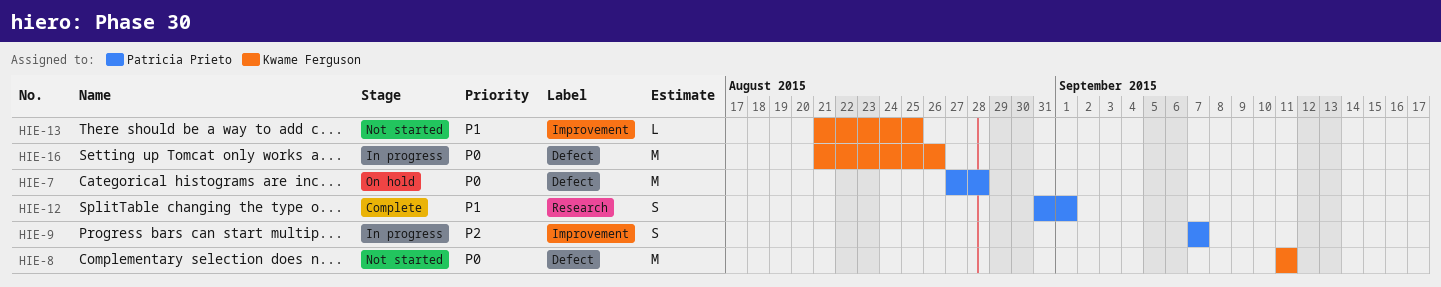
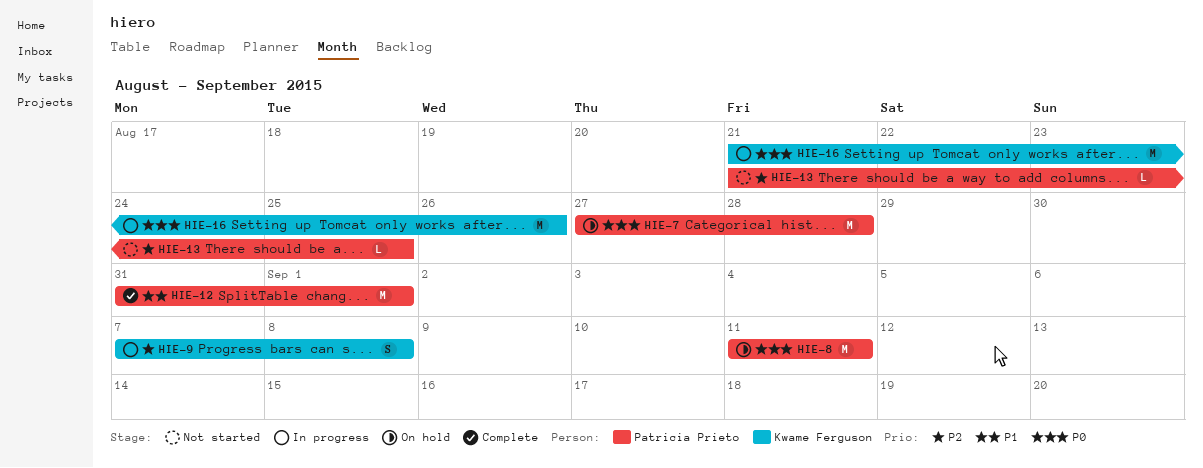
HIE-8, status: Not started -> On hold
HIE-8, owner: Kwame Ferguson -> Patricia Prieto
HIE-9, owner: Patricia Prieto -> Kwame Ferguson
HIE-9, due: Sep 7 -> Sep 8
HIE-12, estimate: S -> M
HIE-13, owner: Kwame Ferguson -> Patricia Prieto
HIE-13, priority: P1 -> P2

